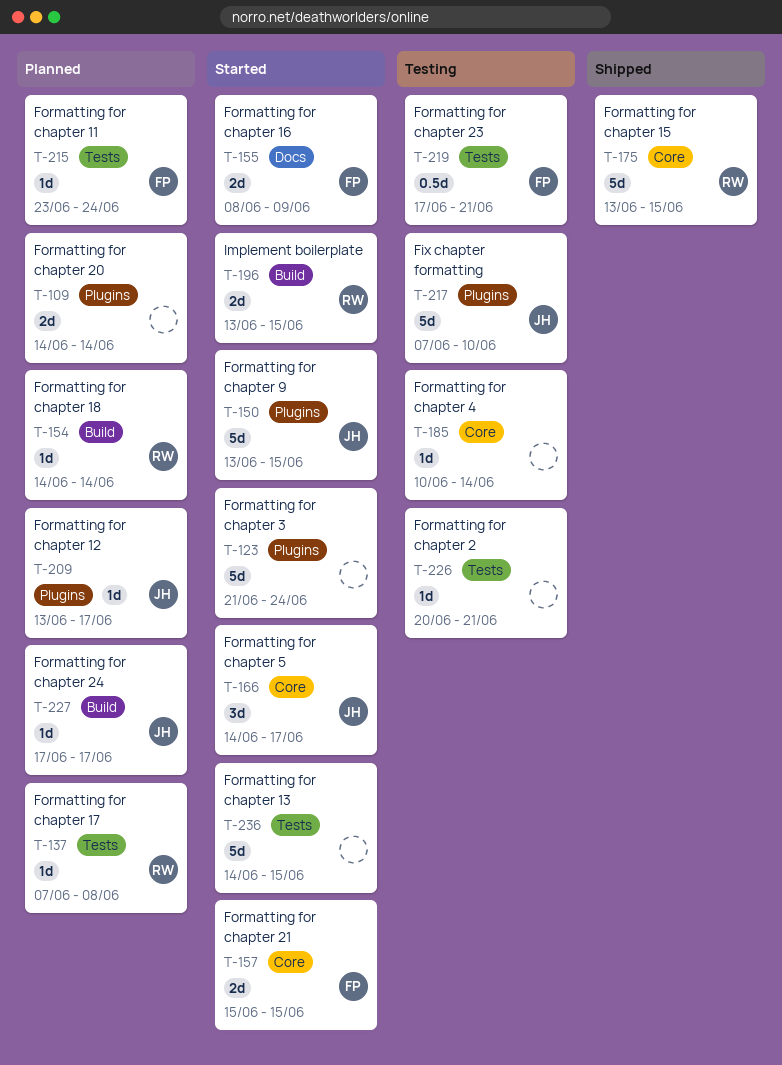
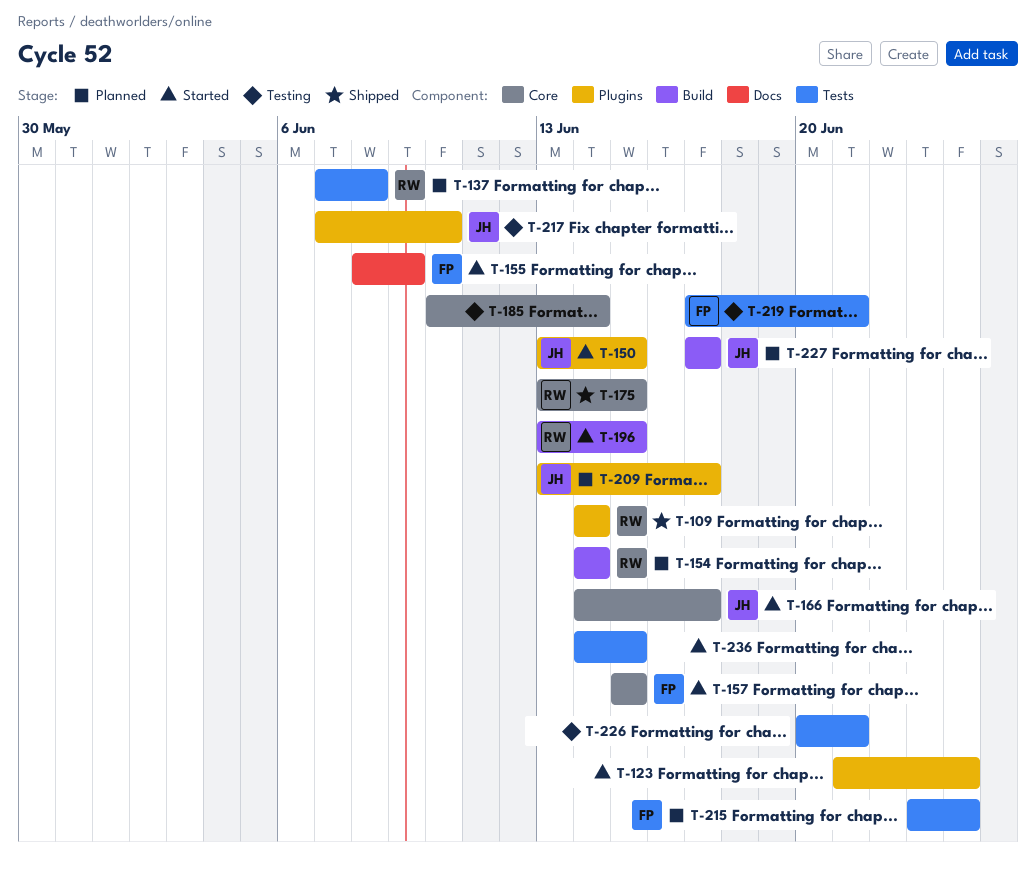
T-109, status: Planned -> Shipped
T-109, owner: none -> RW

